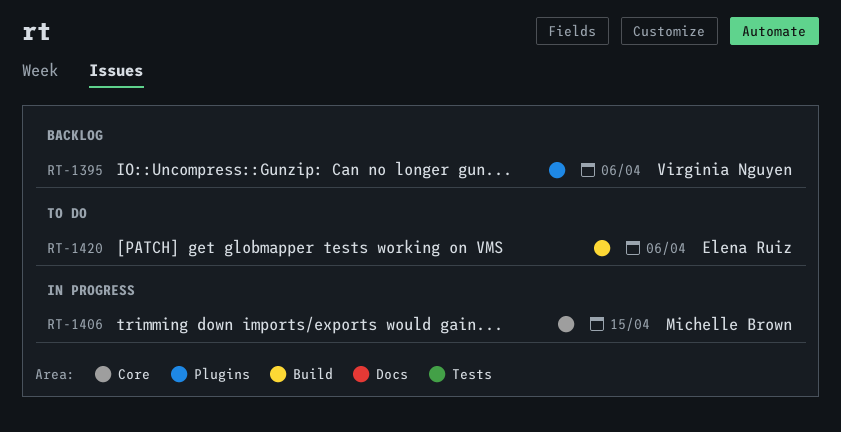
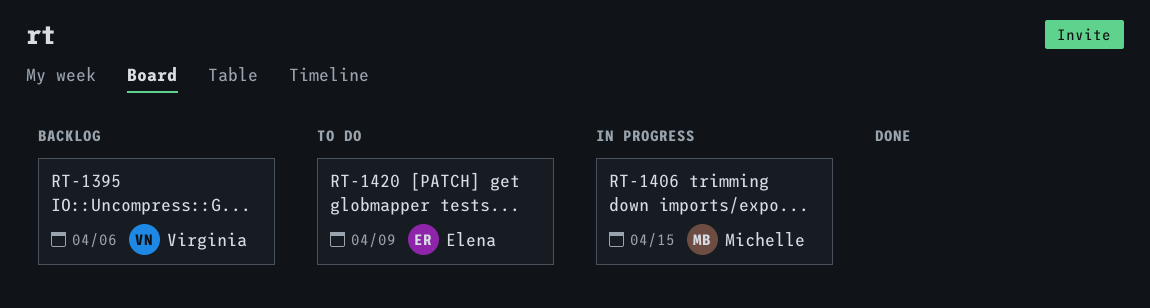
RT-1420, due: Apr 6 -> Apr 9

